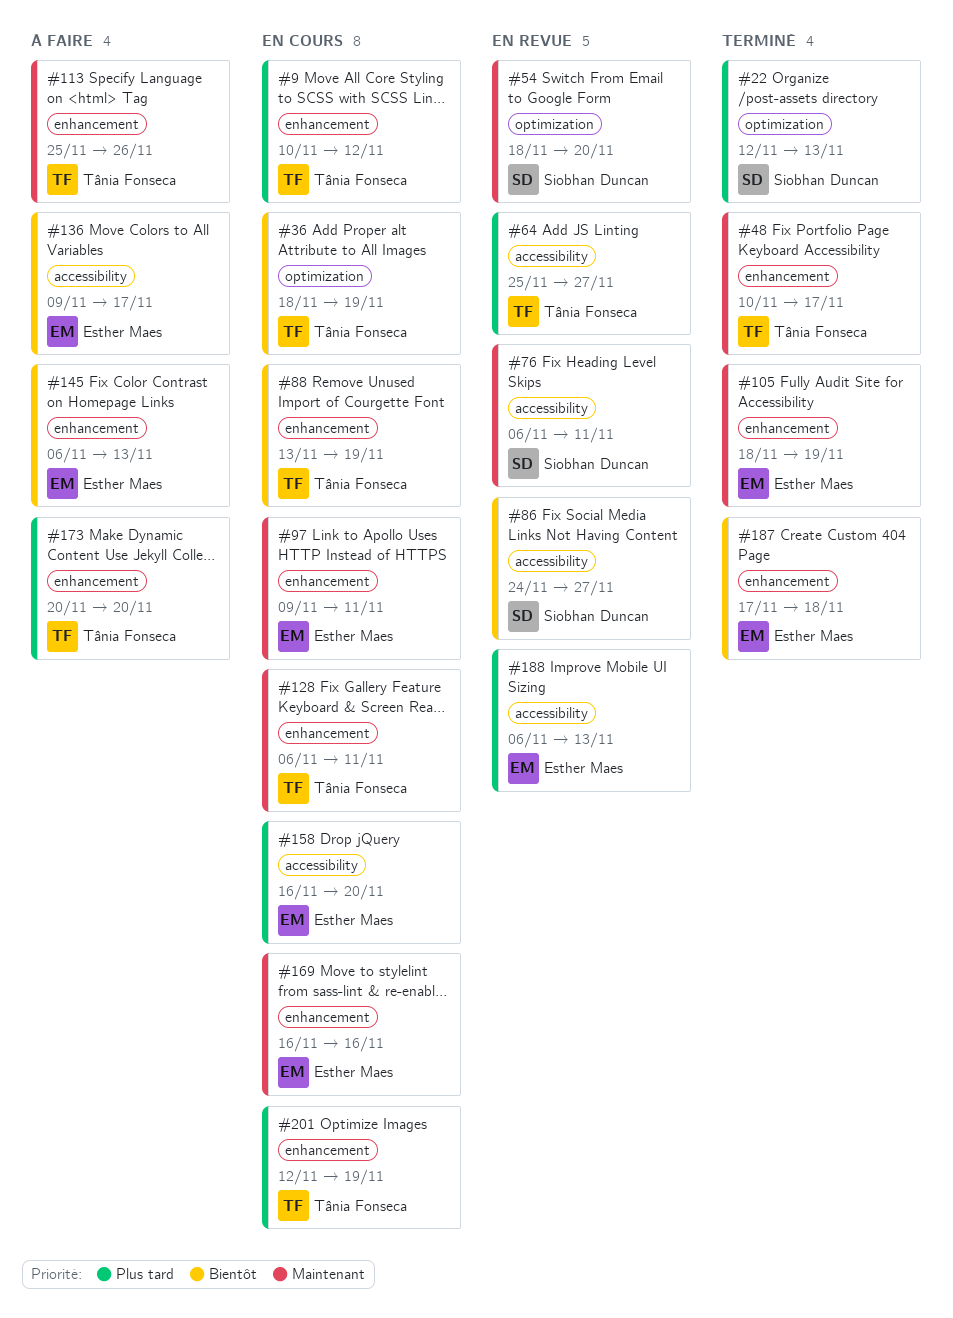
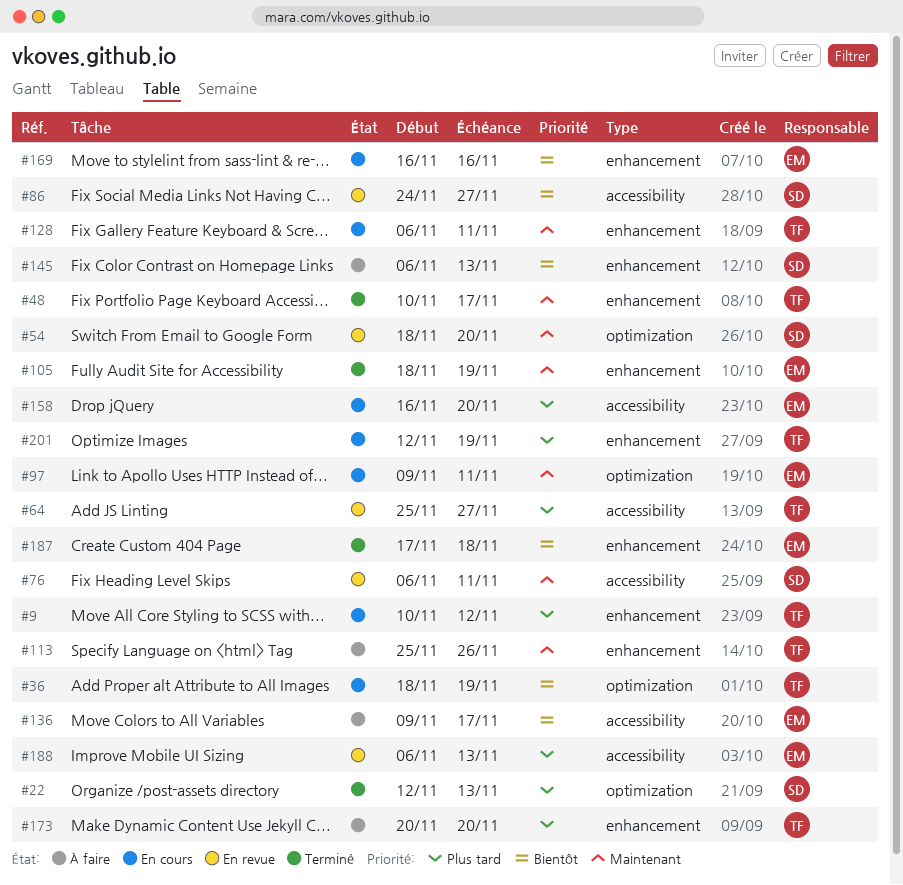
#88: present -> none
#97, label: enhancement -> optimization
#145, owner: Esther Maes -> Siobhan Duncan
#169, priority: Maintenant -> Bientôt

